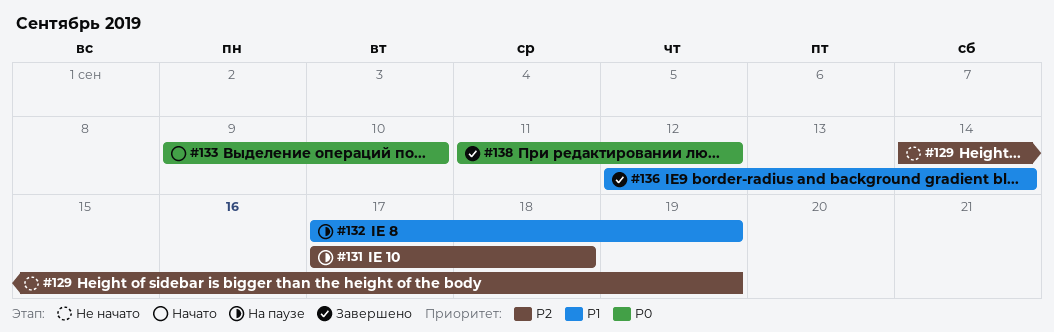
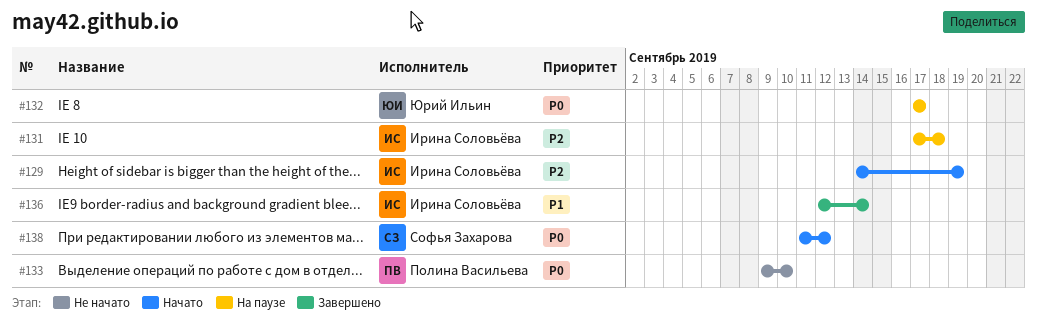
#129, status: Не начато -> Начато
#132, priority: P1 -> P0
#132, due: Sep 19 -> Sep 17
#133, status: Начато -> Не начато
#138, status: Завершено -> Начато

